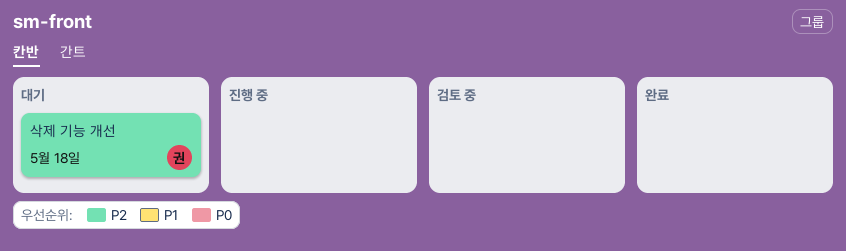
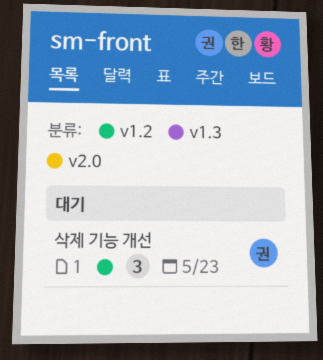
삭제 기능 개선, due: May 18 -> May 23

